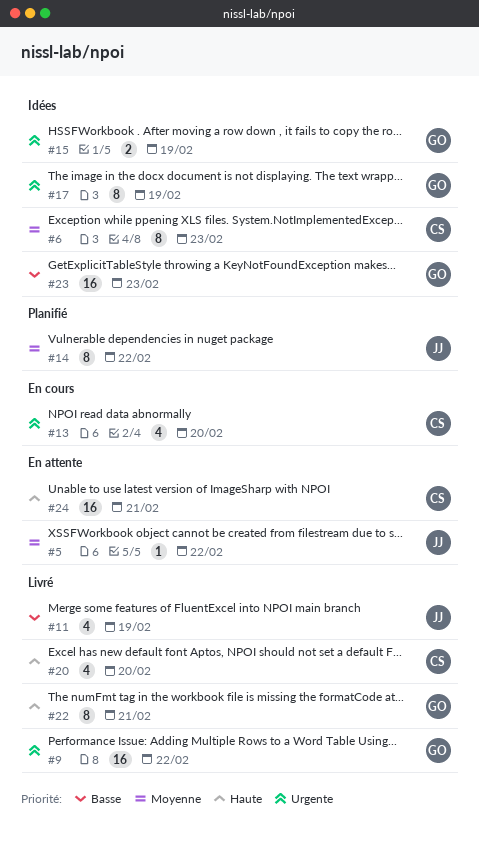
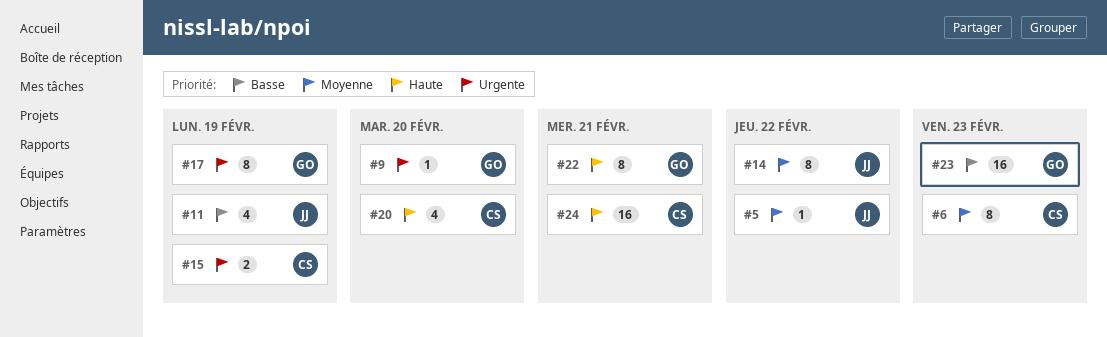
#9, estimate: 16 -> 1
#9, due: Feb 22 -> Feb 20
#13: present -> none
#15, owner: GO -> CS

